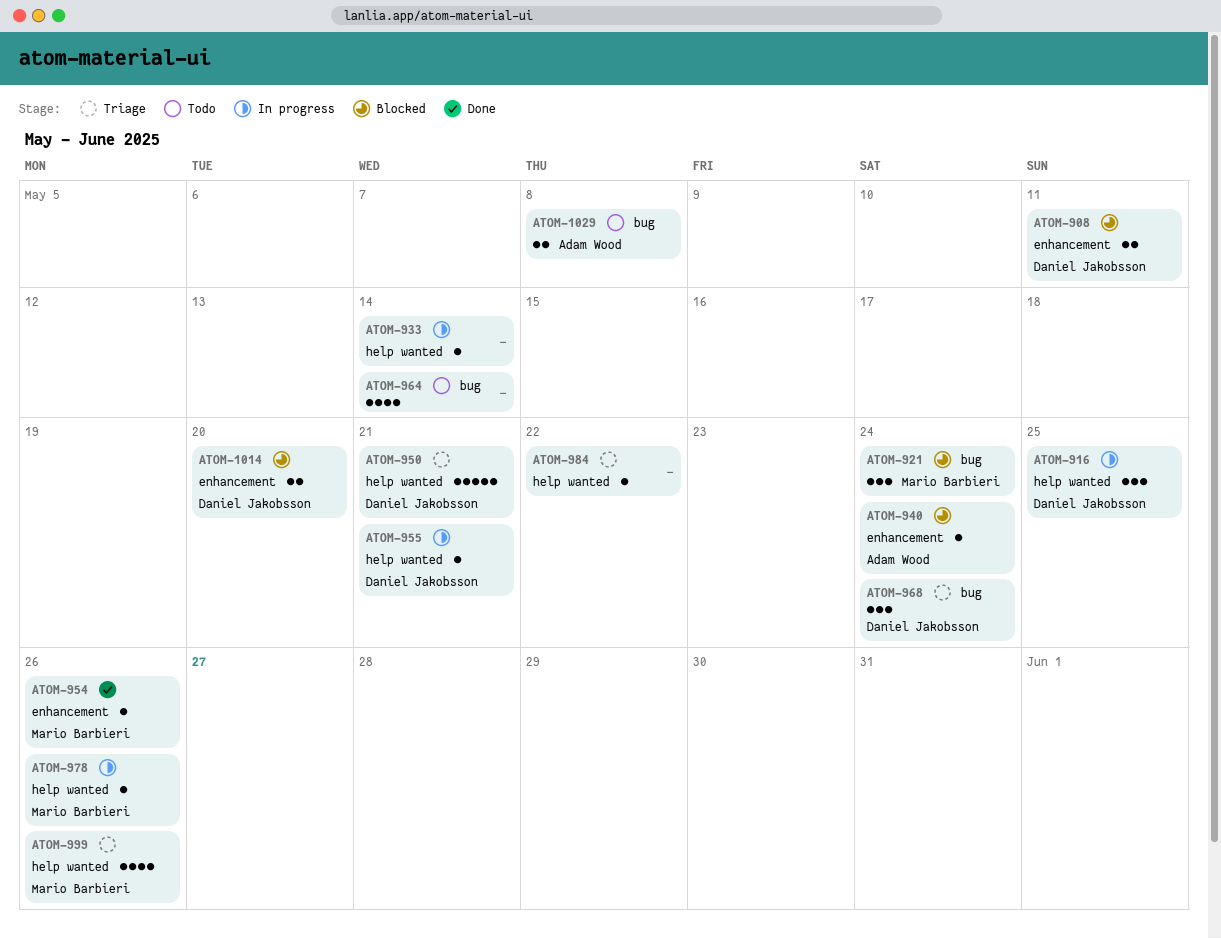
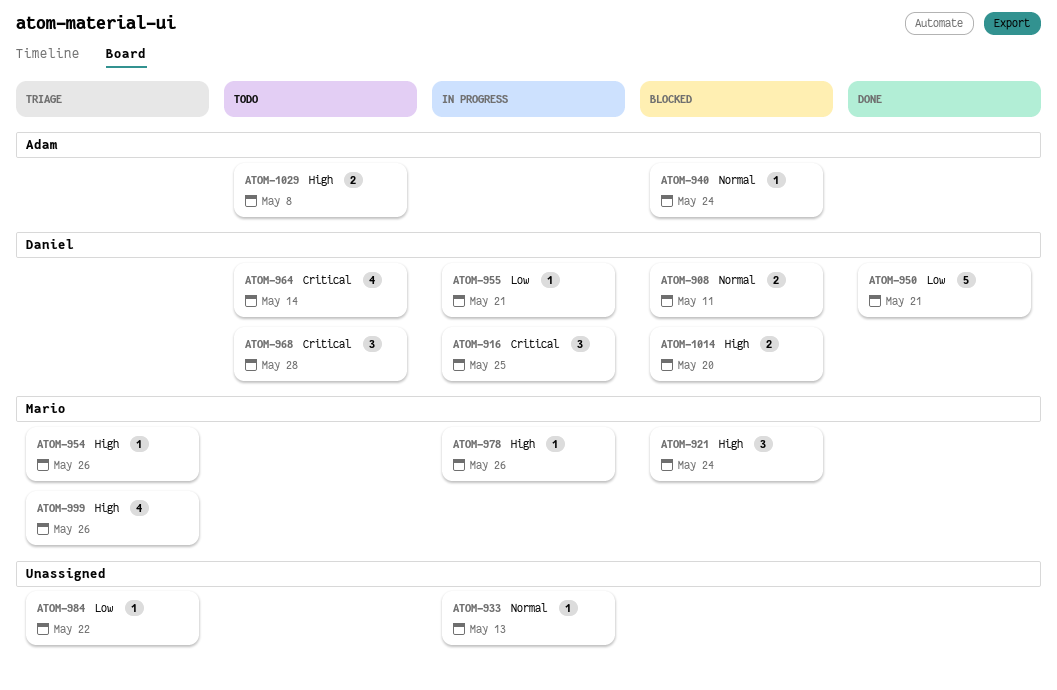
ATOM-933, due: May 14 -> May 13
ATOM-950, status: Triage -> Done
ATOM-954, status: Done -> Triage
ATOM-964, owner: none -> Daniel Jakobsson
ATOM-968, status: Triage -> Todo
ATOM-968, due: May 24 -> May 28

